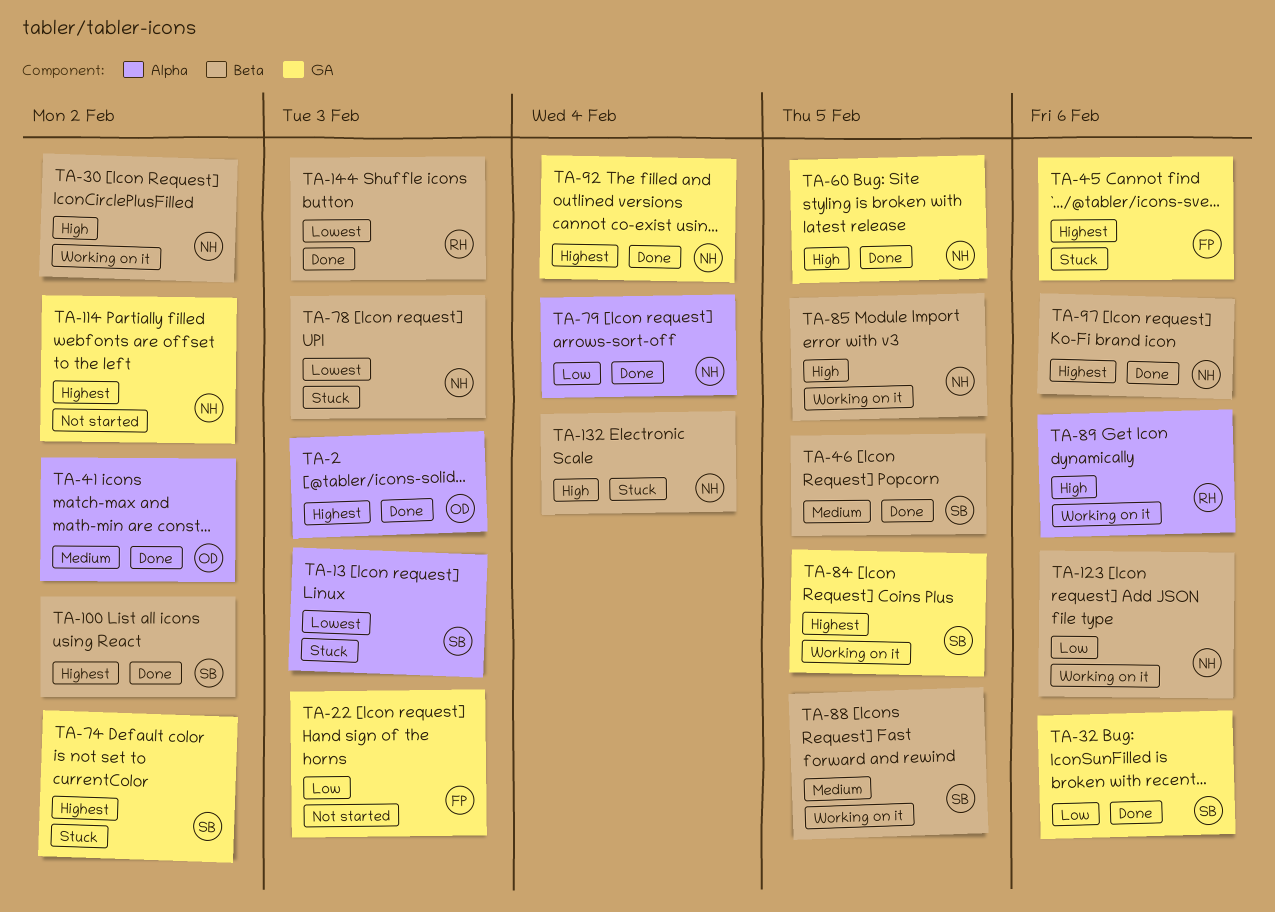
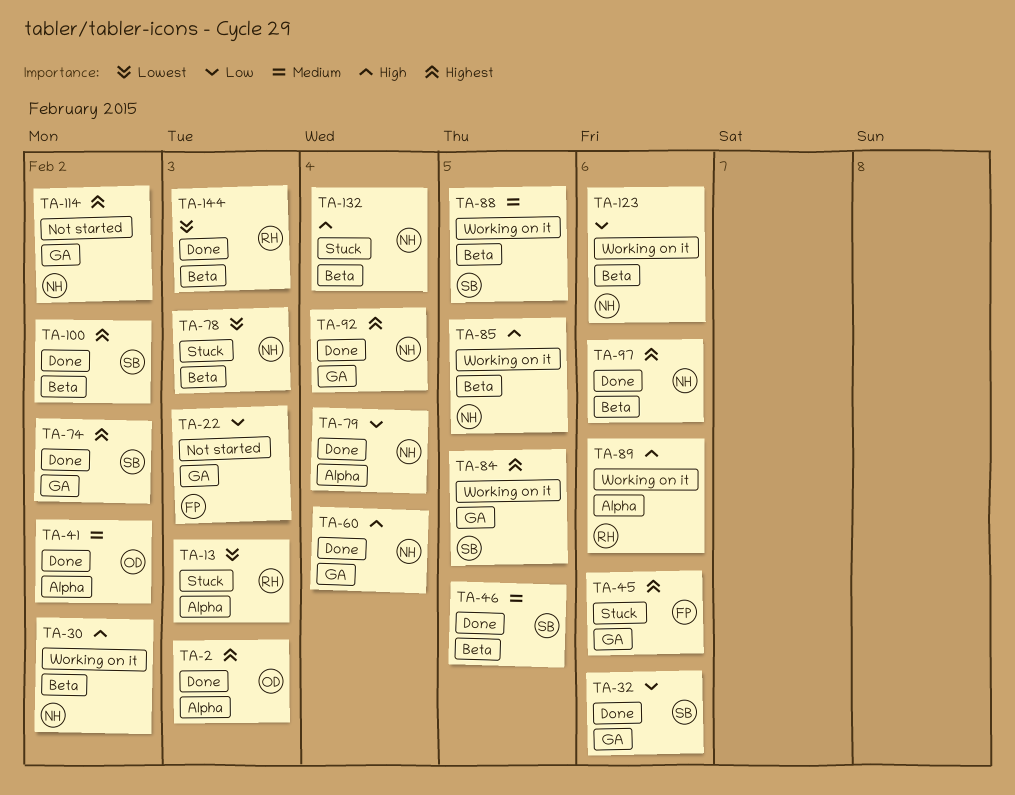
TA-13, owner: SB -> RH
TA-60, due: Feb 5 -> Feb 4
TA-74, status: Stuck -> Done

